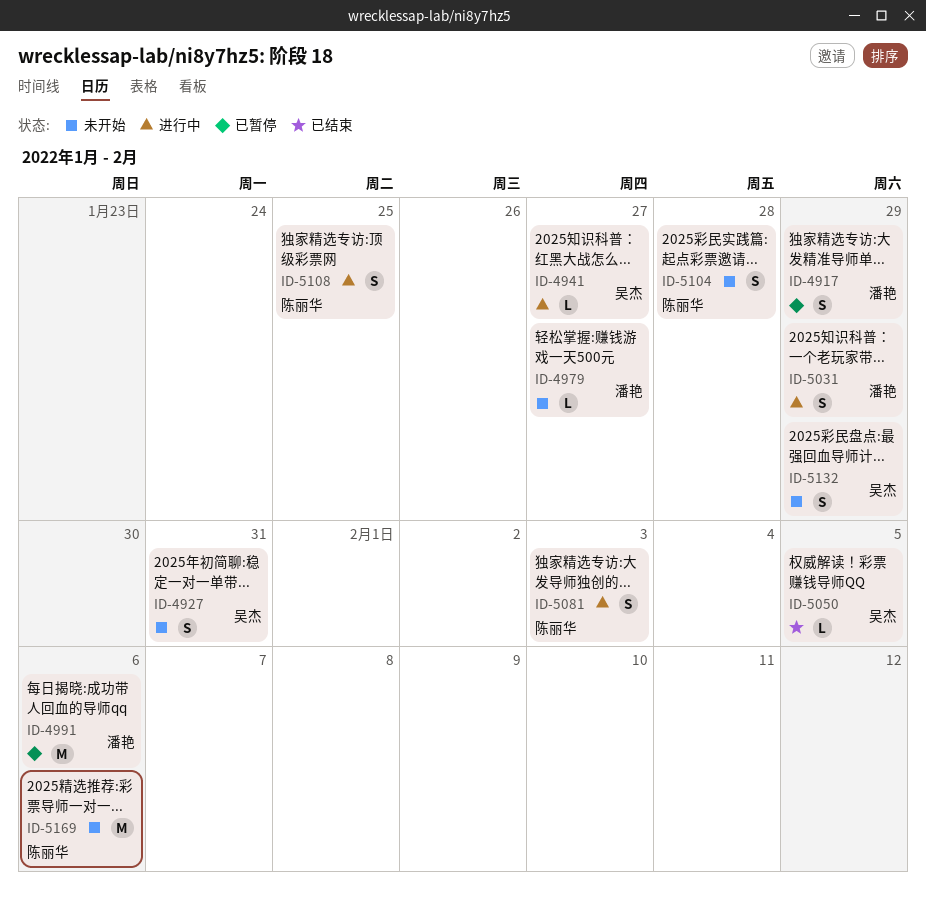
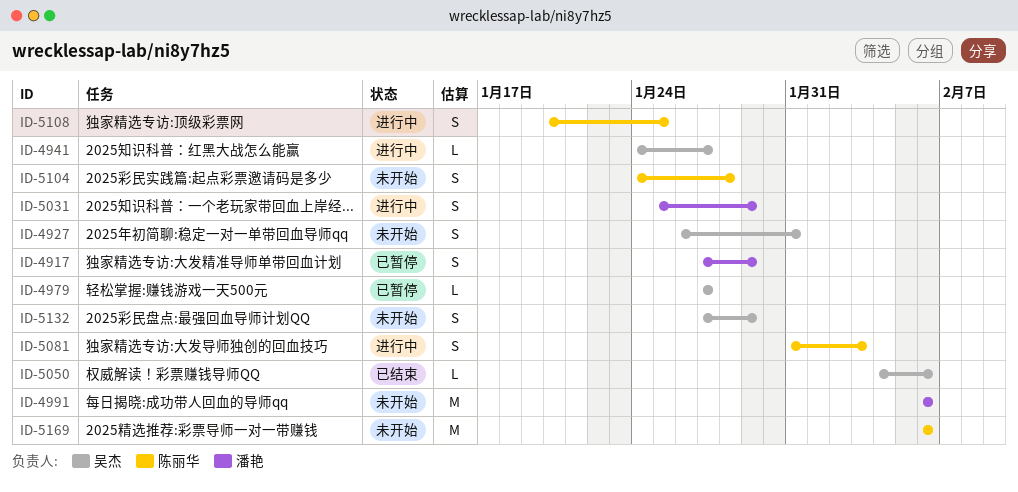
ID-4979, status: 未开始 -> 已暂停
ID-4979, owner: 潘艳 -> 吴杰
ID-4991, status: 已暂停 -> 未开始
ID-5050, due: Feb 5 -> Feb 6

